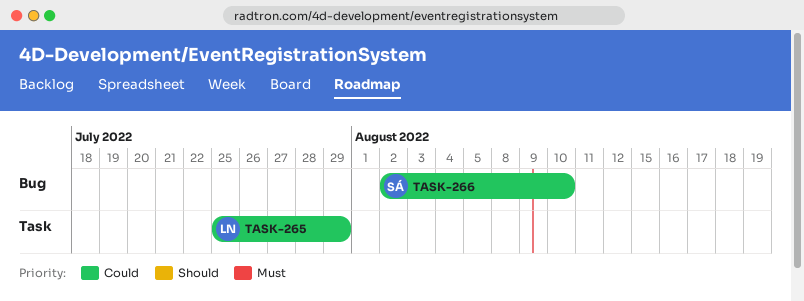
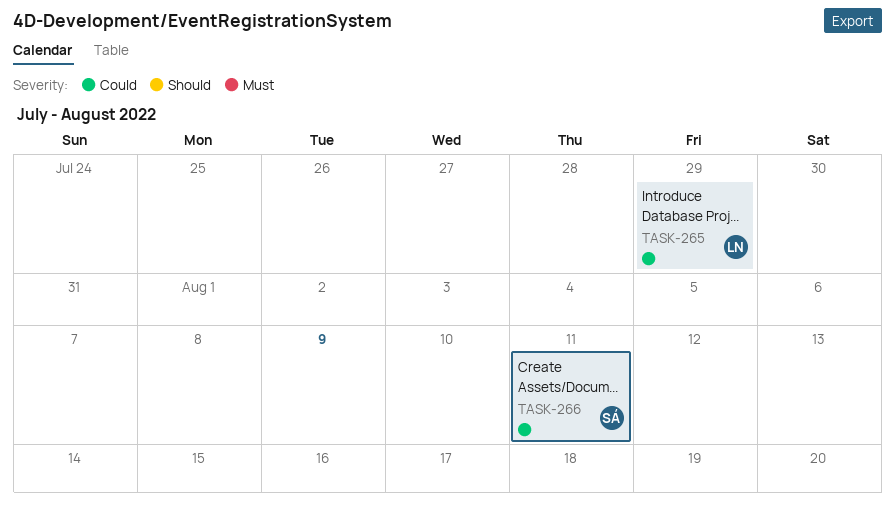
TASK-266, due: Aug 10 -> Aug 11

